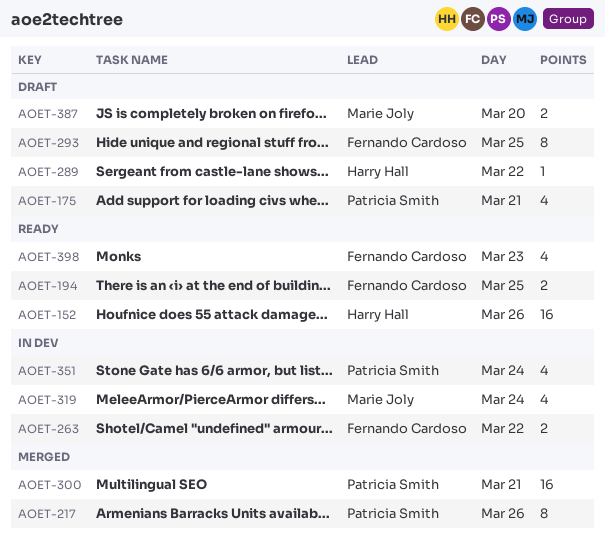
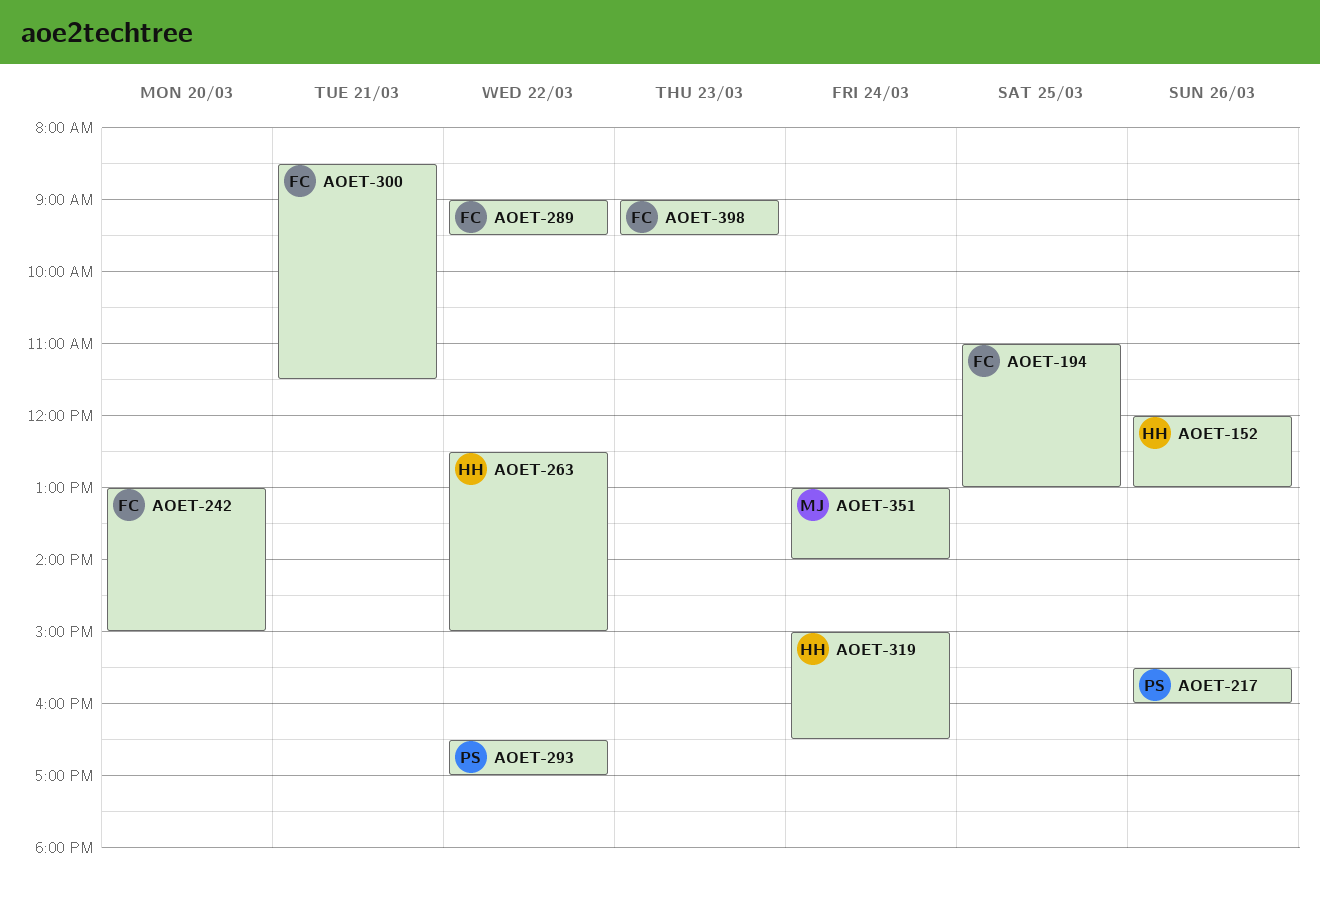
AOET-175: present -> none
AOET-242: none -> present
AOET-263, owner: Fernando Cardoso -> Harry Hall
AOET-289, owner: Harry Hall -> Fernando Cardoso
AOET-293, owner: Fernando Cardoso -> Patricia Smith
AOET-293, day: Mar 25 -> Mar 22
AOET-300, owner: Patricia Smith -> Fernando Cardoso
AOET-319, owner: Marie Joly -> Harry Hall
AOET-351, owner: Patricia Smith -> Marie Joly
AOET-387: present -> none

